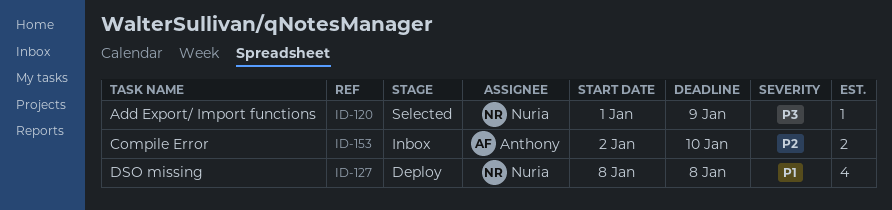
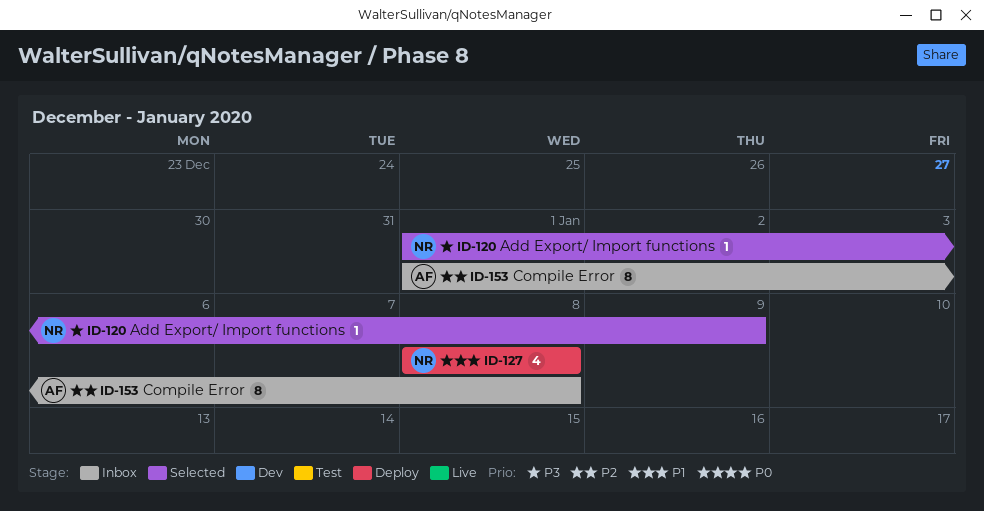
ID-153, estimate: 2 -> 8
ID-153, start: Jan 2 -> Jan 1
ID-153, due: Jan 10 -> Jan 8

